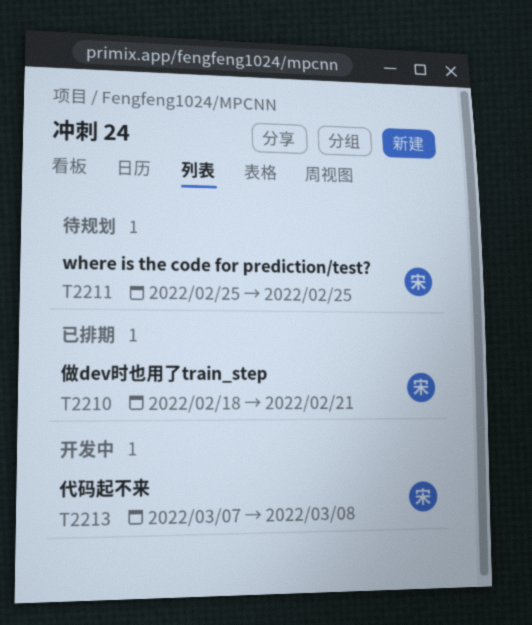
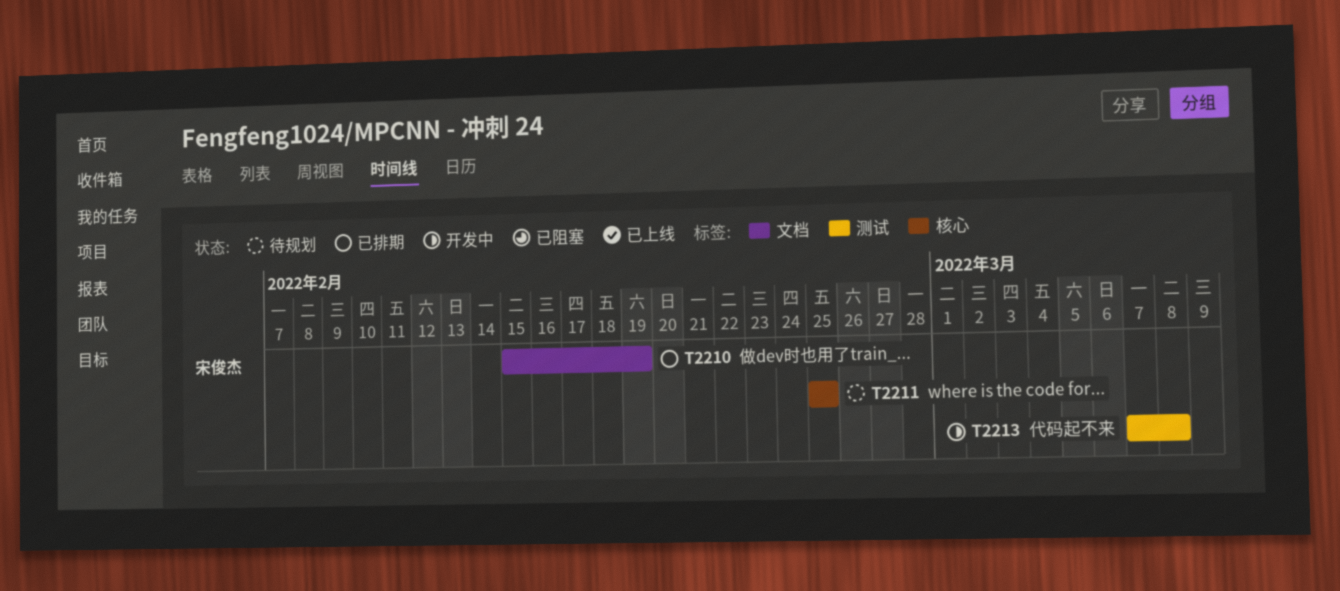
T2210, start: Feb 18 -> Feb 15
T2210, due: Feb 21 -> Feb 19

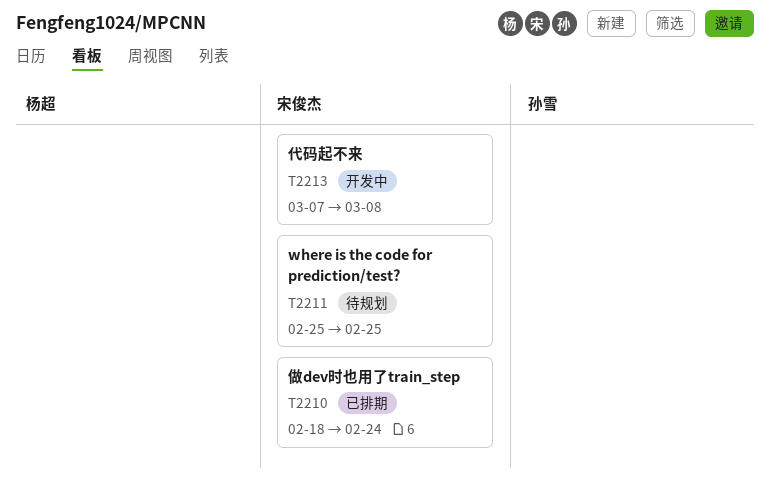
T2210, start: Feb 15 -> Feb 18
T2210, due: Feb 19 -> Feb 24

